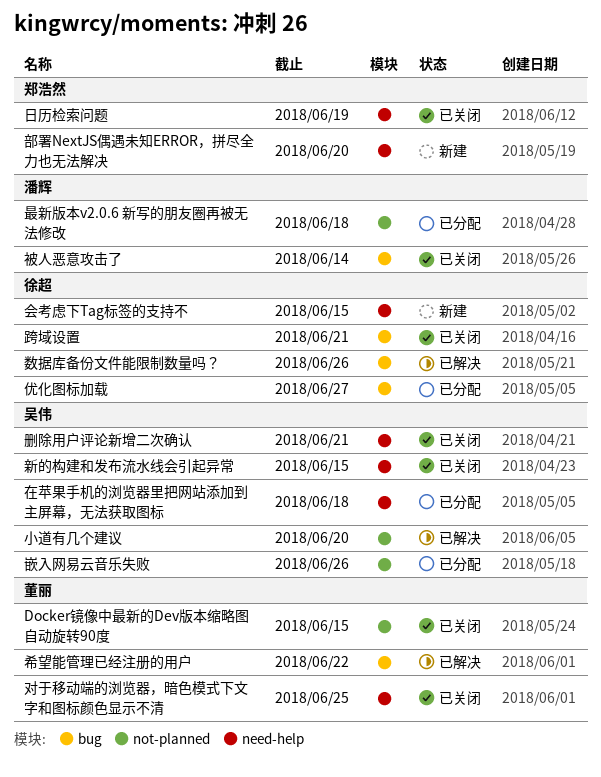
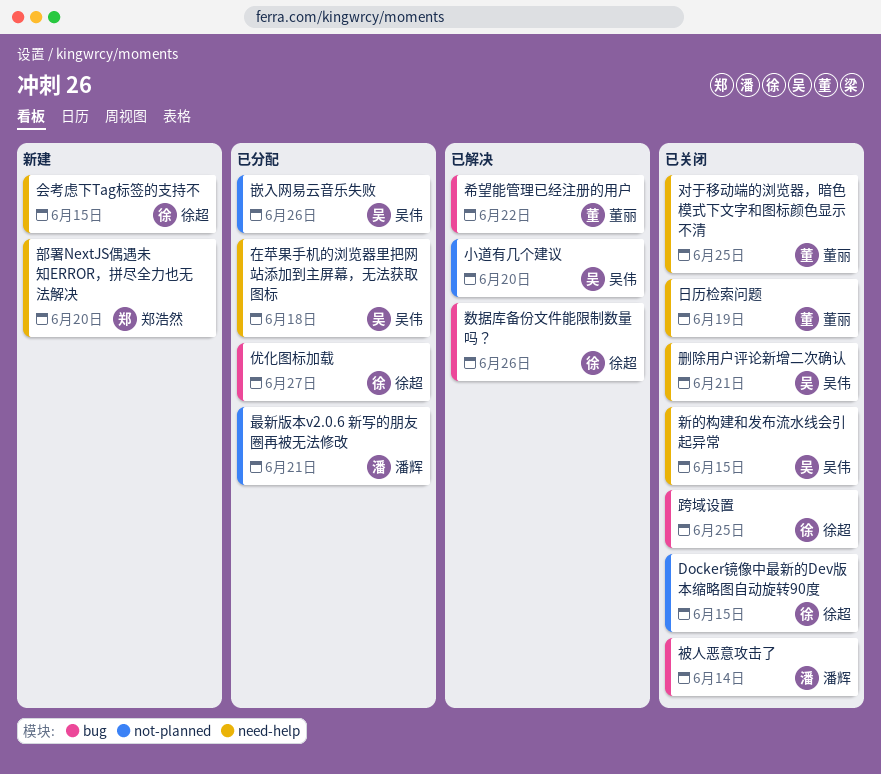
Docker镜像中最新的Dev版本缩略图自动旋转90度, owner: 董丽 -> 徐超
日历检索问题, owner: 郑浩然 -> 董丽
最新版本v2.0.6 新写的朋友圈再被无法修改, due: Jun 18 -> Jun 21
跨域设置, due: Jun 21 -> Jun 25

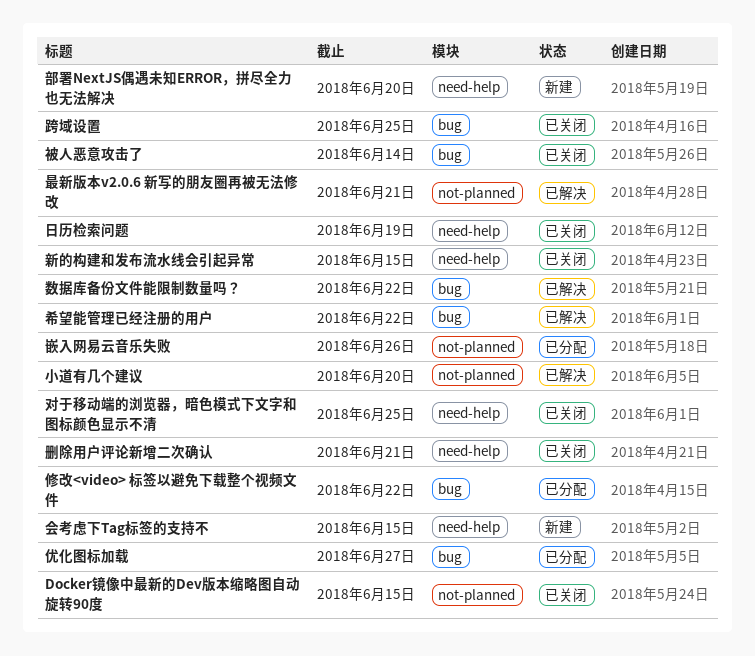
修改<video> 标签以避免下载整个视频文件: none -> present
在苹果手机的浏览器里把网站添加到主屏幕，无法获取图标: present -> none
数据库备份文件能限制数量吗？, due: Jun 26 -> Jun 22
最新版本v2.0.6 新写的朋友圈再被无法修改, status: 已分配 -> 已解决

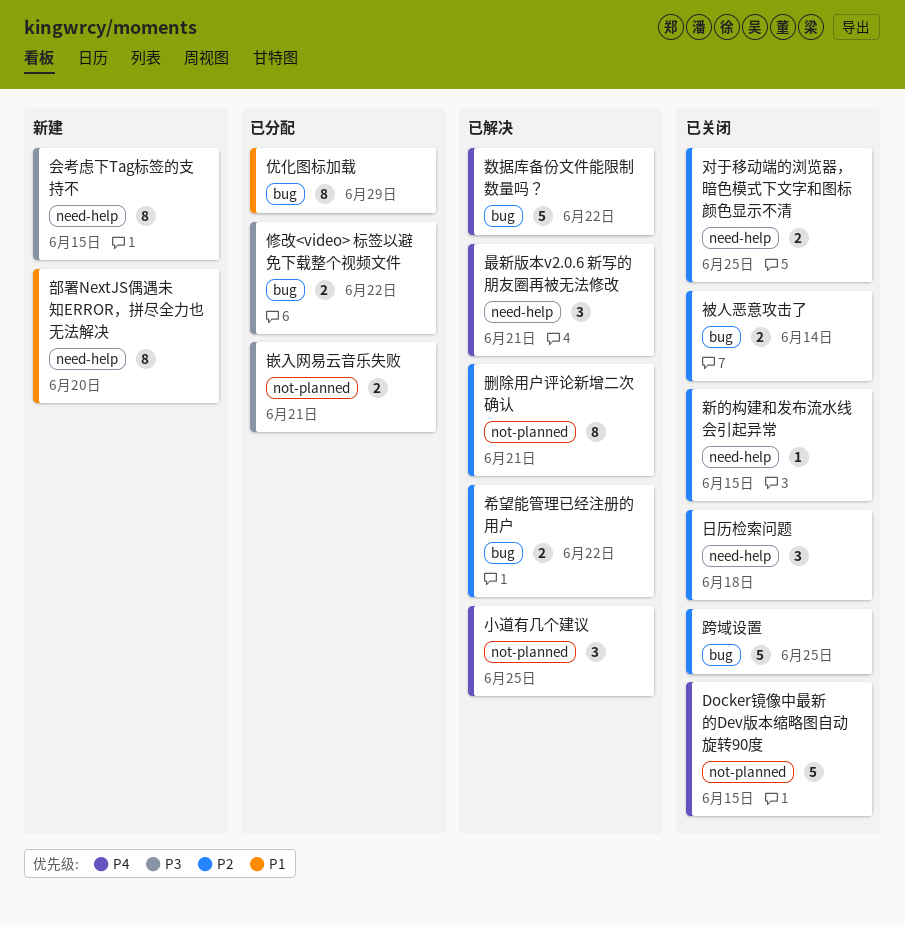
优化图标加载, due: Jun 27 -> Jun 29
删除用户评论新增二次确认, status: 已关闭 -> 已解决
删除用户评论新增二次确认, label: need-help -> not-planned
小道有几个建议, due: Jun 20 -> Jun 25
嵌入网易云音乐失败, due: Jun 26 -> Jun 21
日历检索问题, due: Jun 19 -> Jun 18
最新版本v2.0.6 新写的朋友圈再被无法修改, label: not-planned -> need-help

